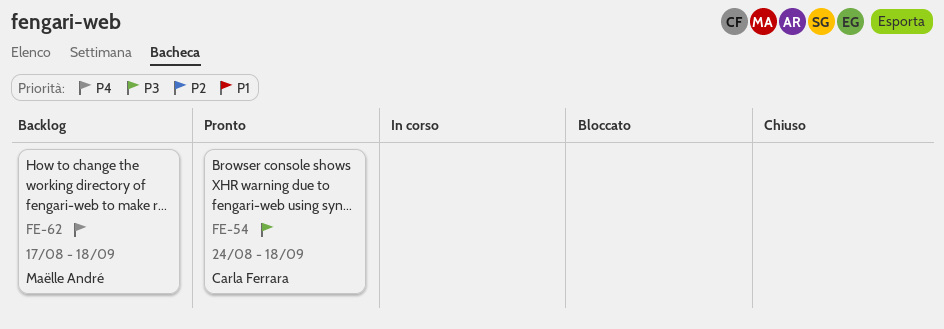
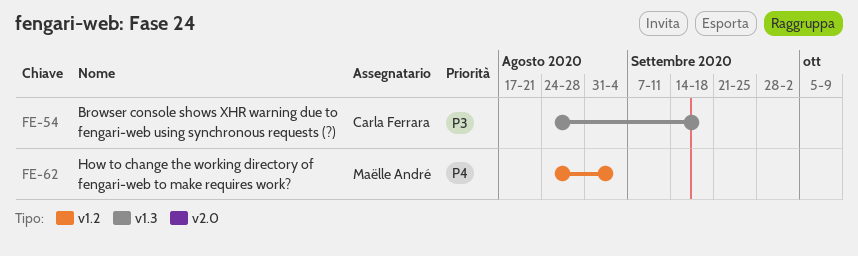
FE-62, start: Aug 17 -> Aug 24
FE-62, due: Sep 18 -> Sep 4

